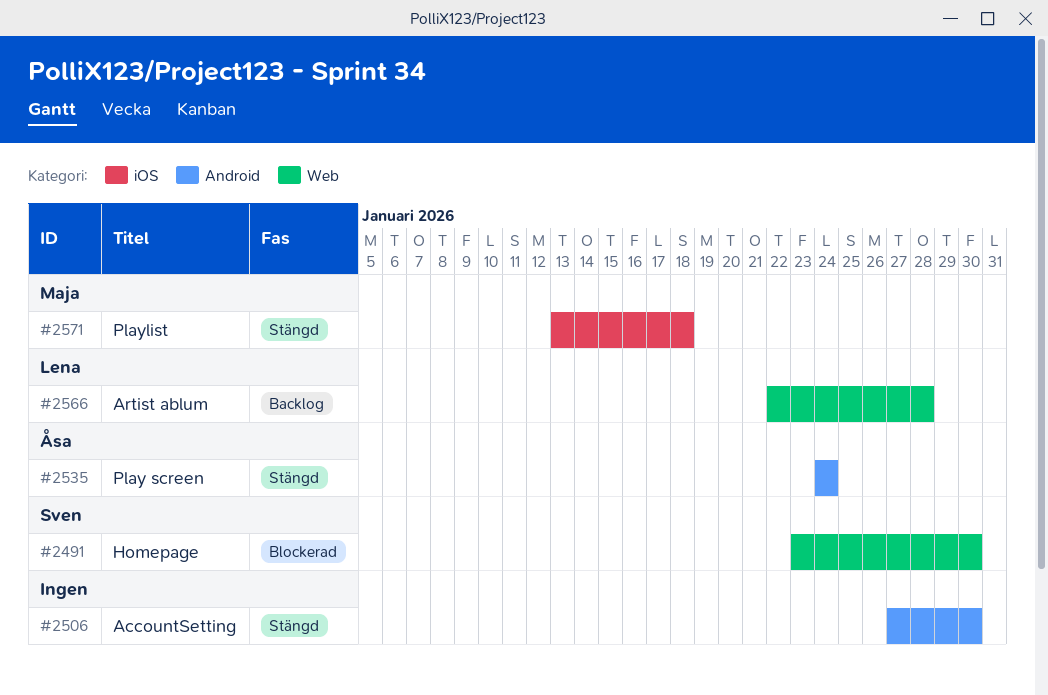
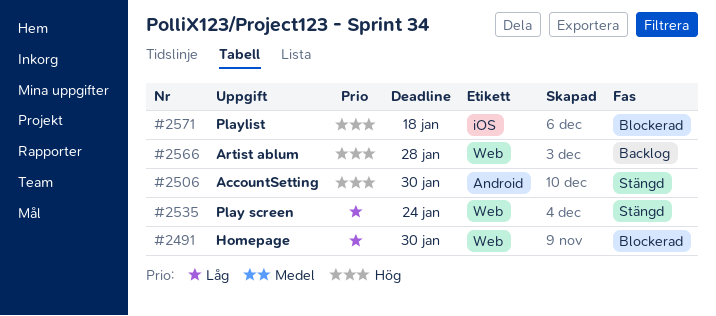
#2535, label: Android -> Web
#2571, status: Stängd -> Blockerad

